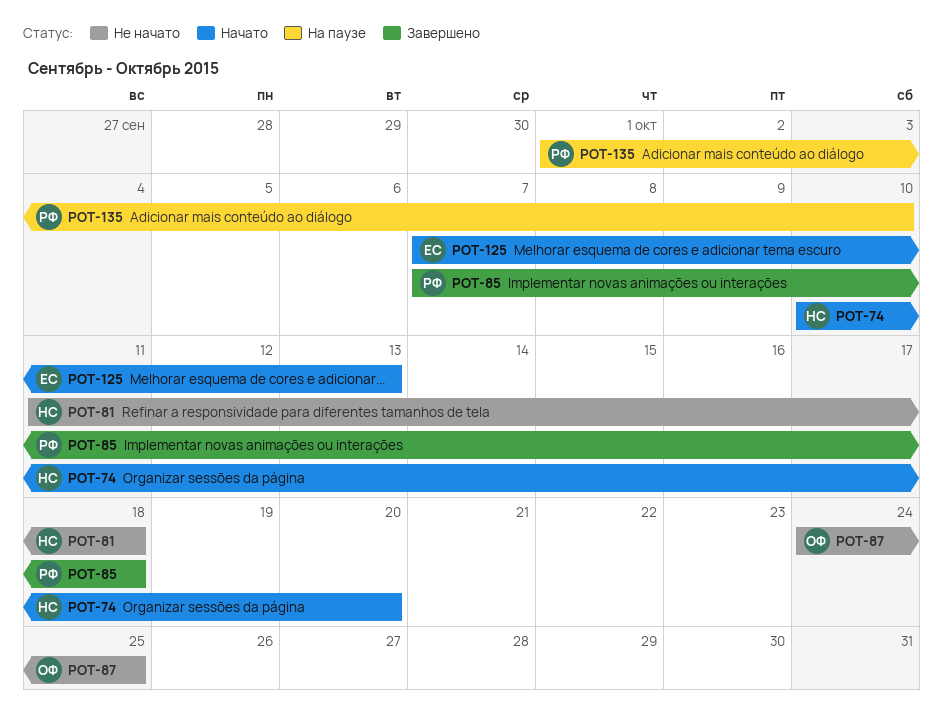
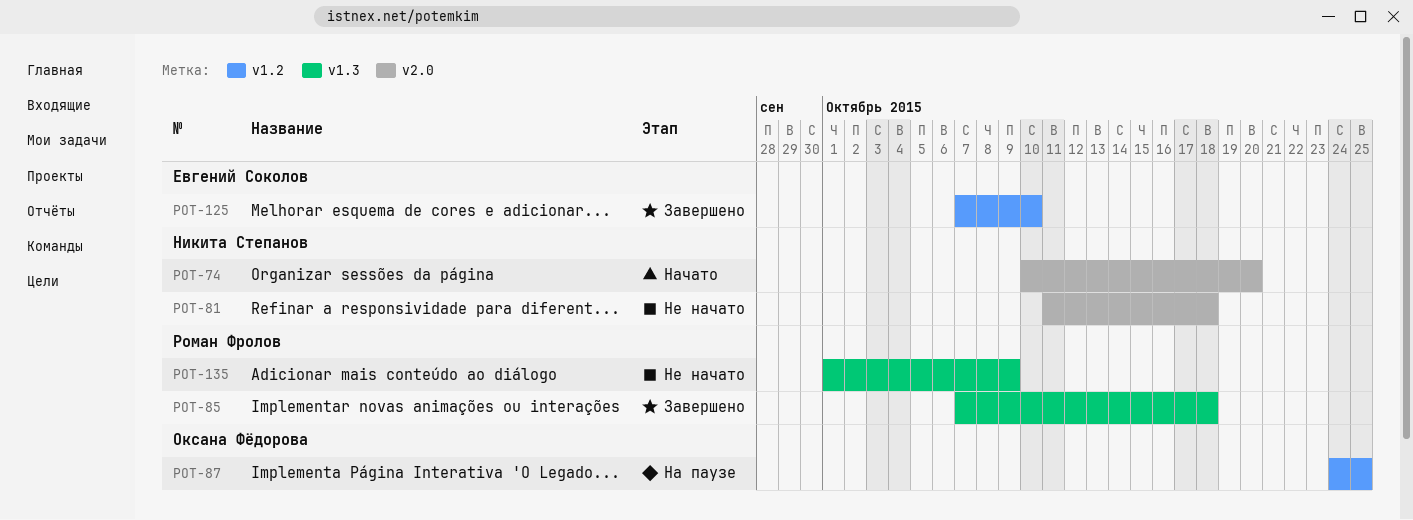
POT-87, status: Не начато -> На паузе
POT-125, status: Начато -> Завершено
POT-125, due: Oct 13 -> Oct 10
POT-135, status: На паузе -> Не начато
POT-135, due: Oct 10 -> Oct 9

